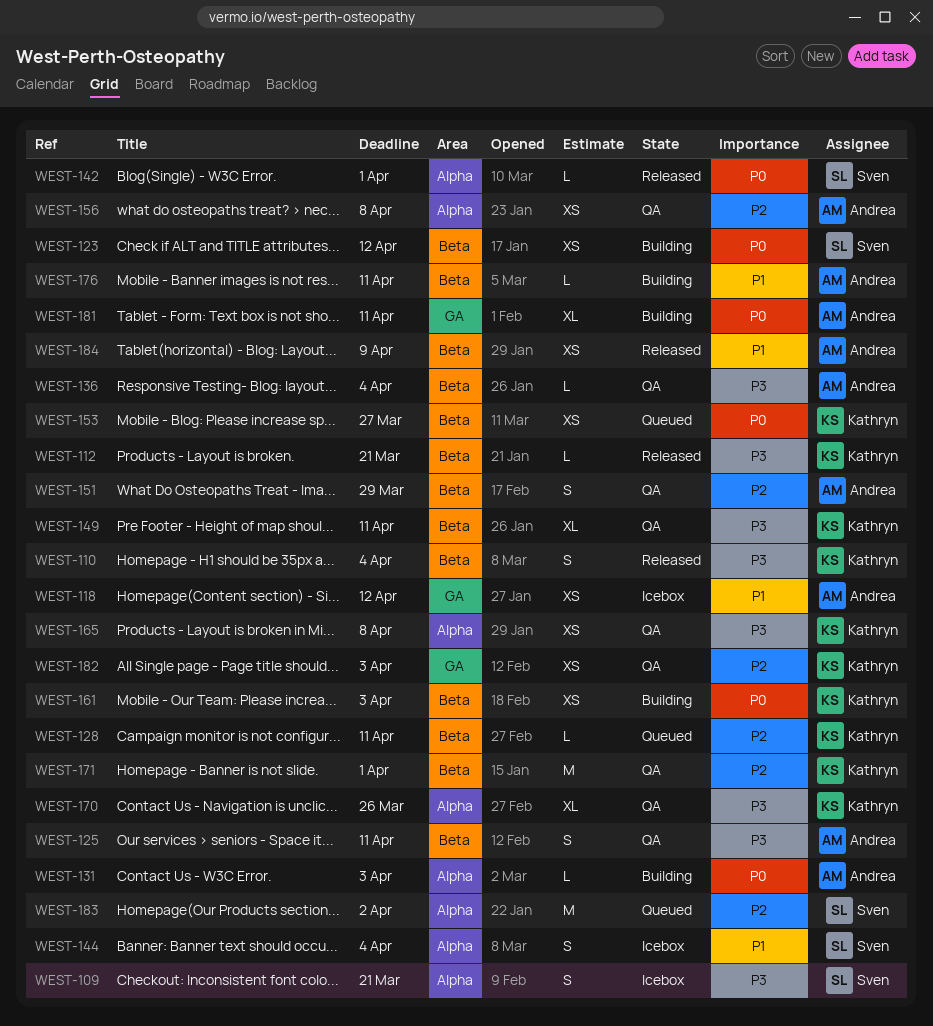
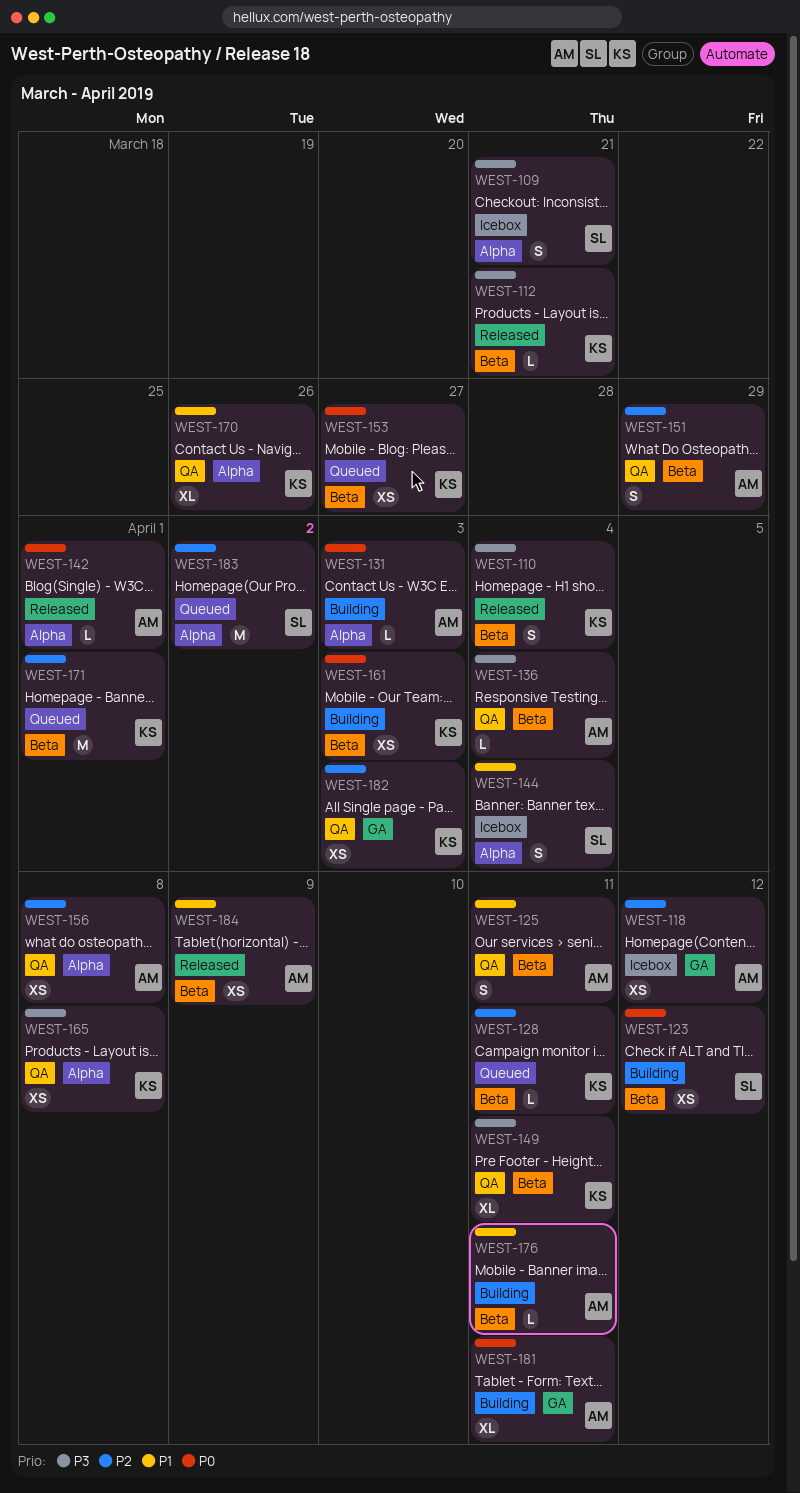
WEST-118, priority: P1 -> P2
WEST-125, priority: P3 -> P1
WEST-142, owner: Sven -> Andrea
WEST-170, priority: P3 -> P1
WEST-171, status: QA -> Queued

